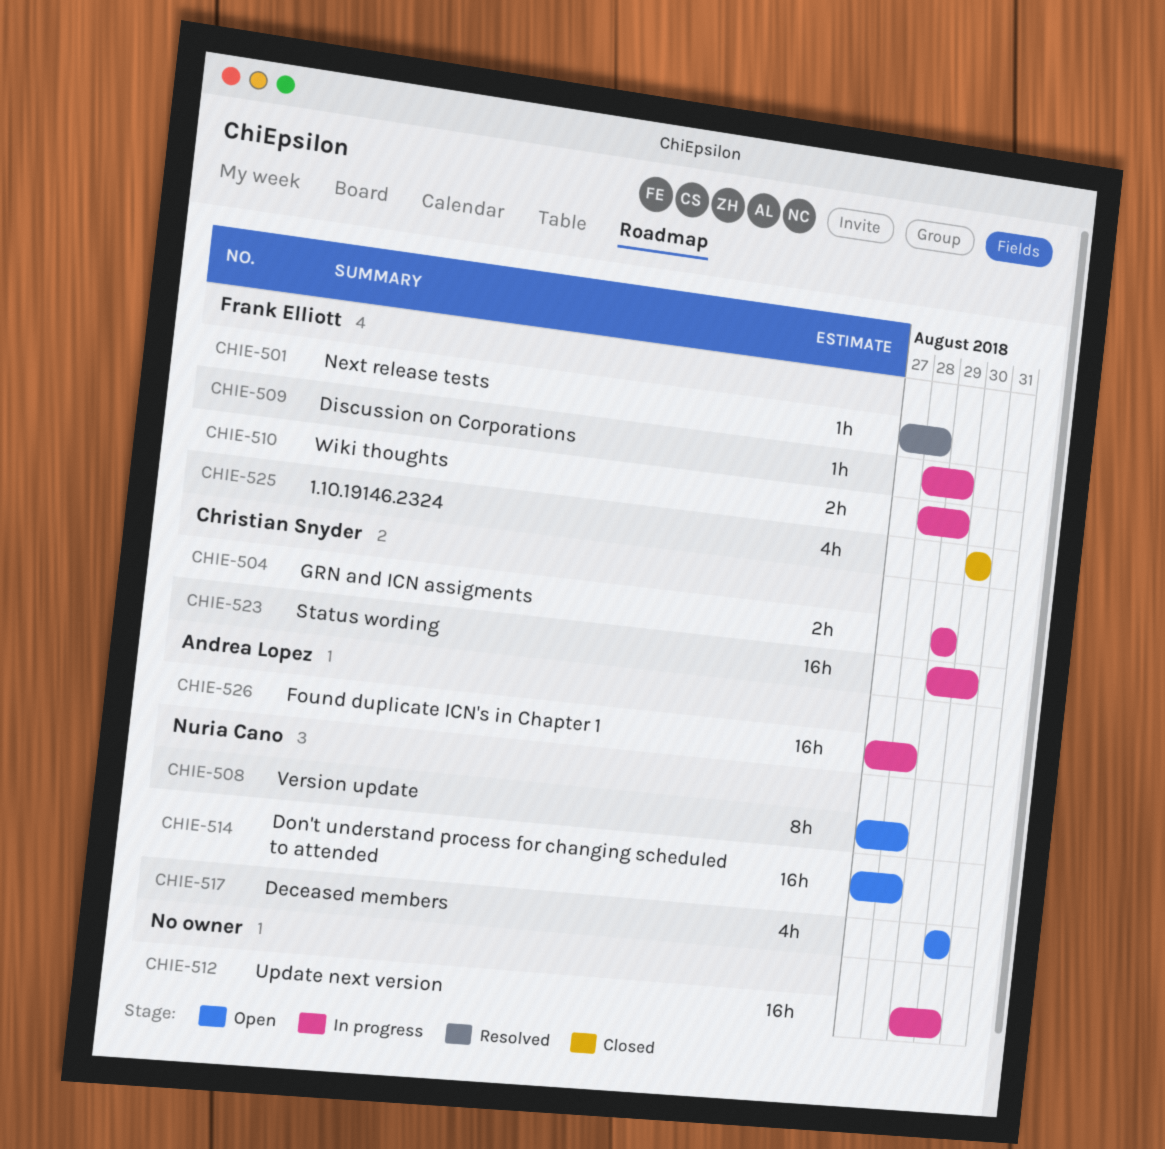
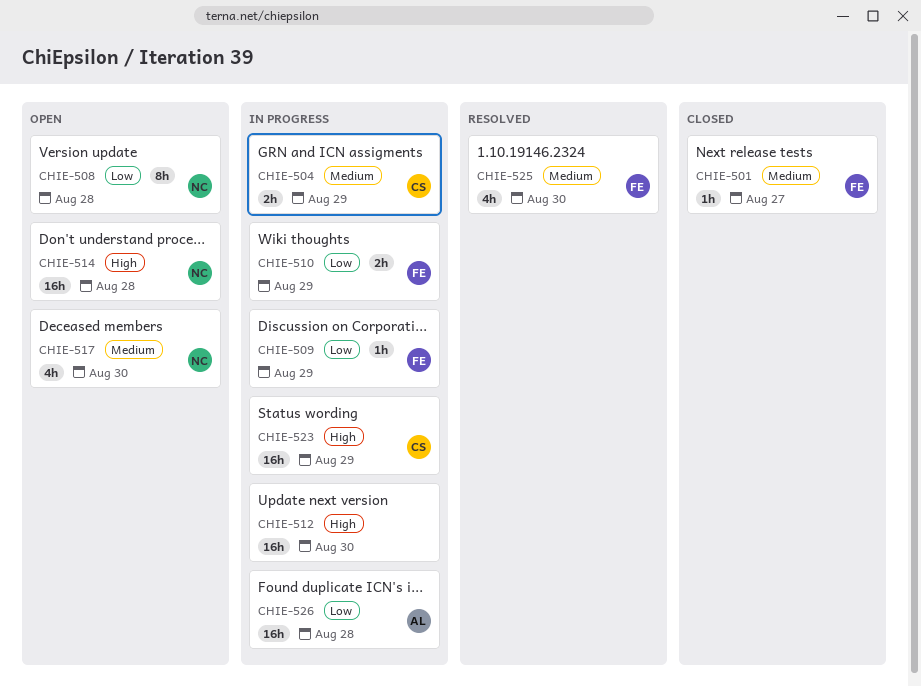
CHIE-501, status: Resolved -> Closed
CHIE-501, due: Aug 28 -> Aug 27
CHIE-523, due: Aug 30 -> Aug 29
CHIE-525, status: Closed -> Resolved

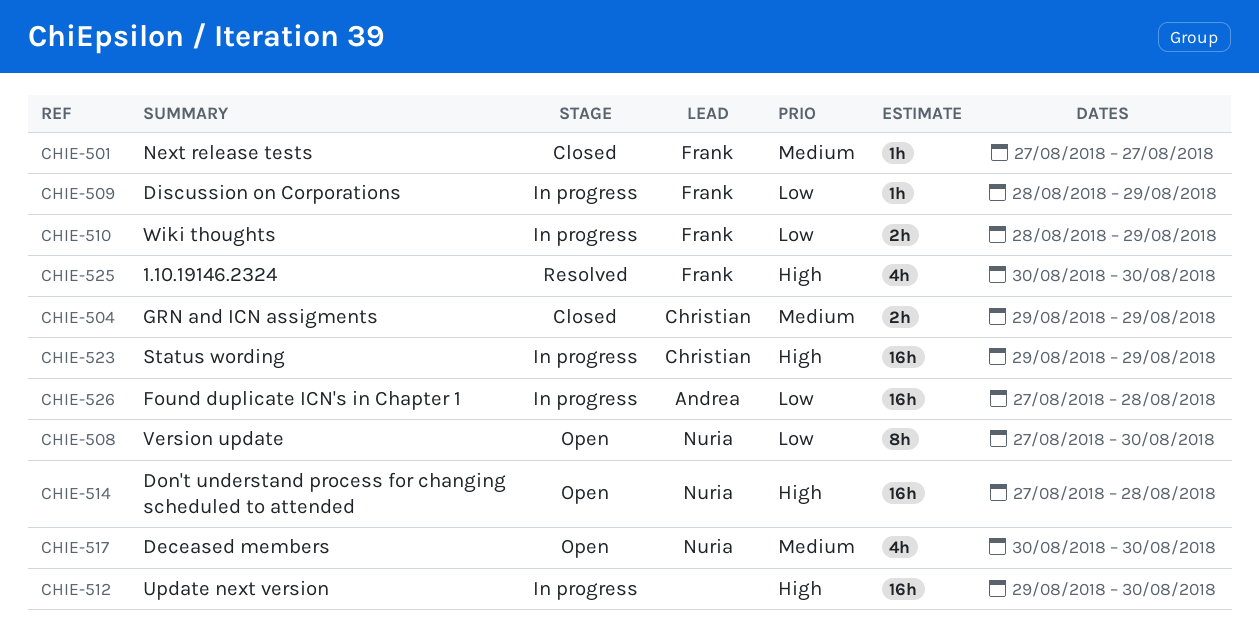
CHIE-504, status: In progress -> Closed
CHIE-508, due: Aug 28 -> Aug 30
CHIE-525, priority: Medium -> High

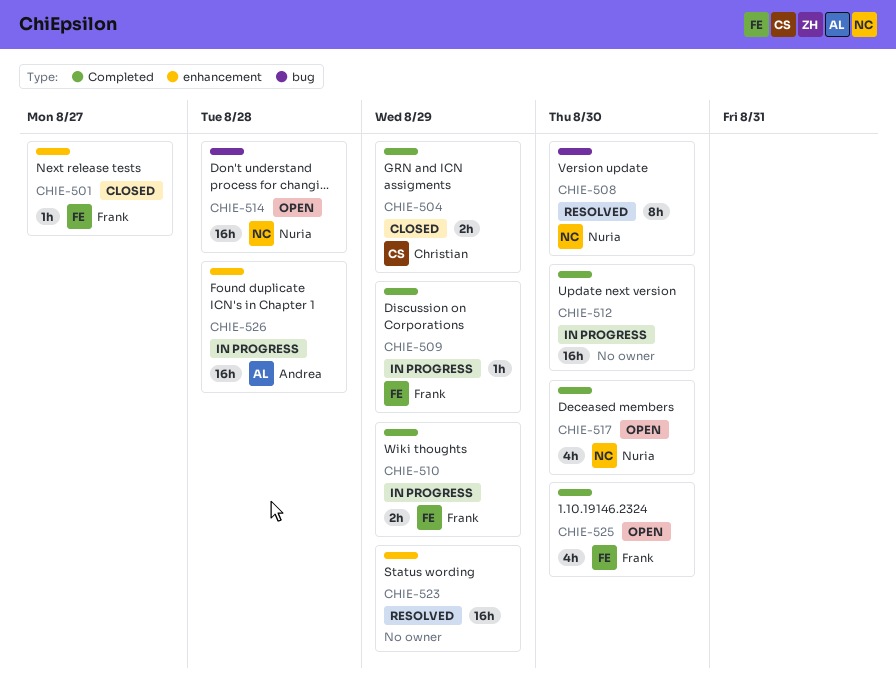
CHIE-508, status: Open -> Resolved
CHIE-523, status: In progress -> Resolved
CHIE-523, owner: Christian -> none
CHIE-525, status: Resolved -> Open

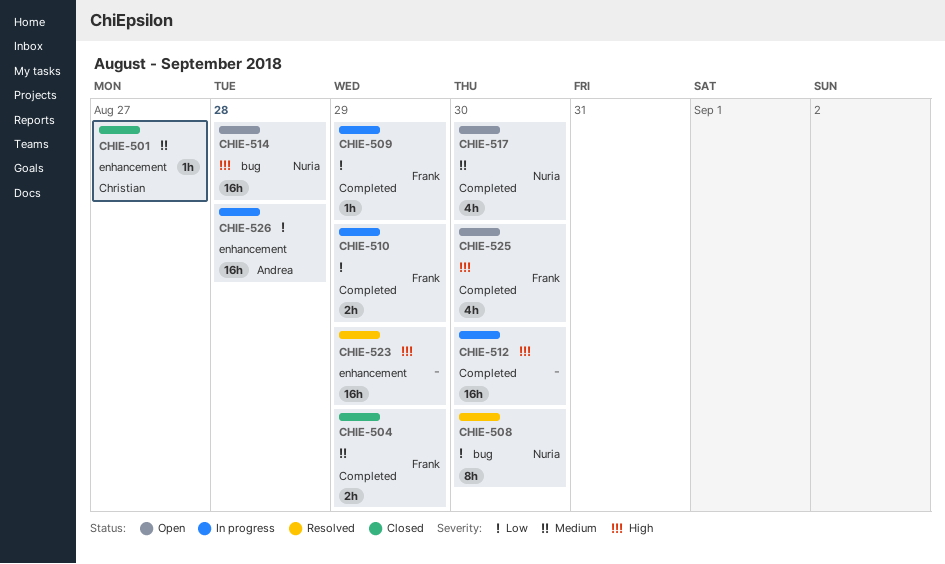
CHIE-501, owner: Frank -> Christian
CHIE-504, owner: Christian -> Frank

